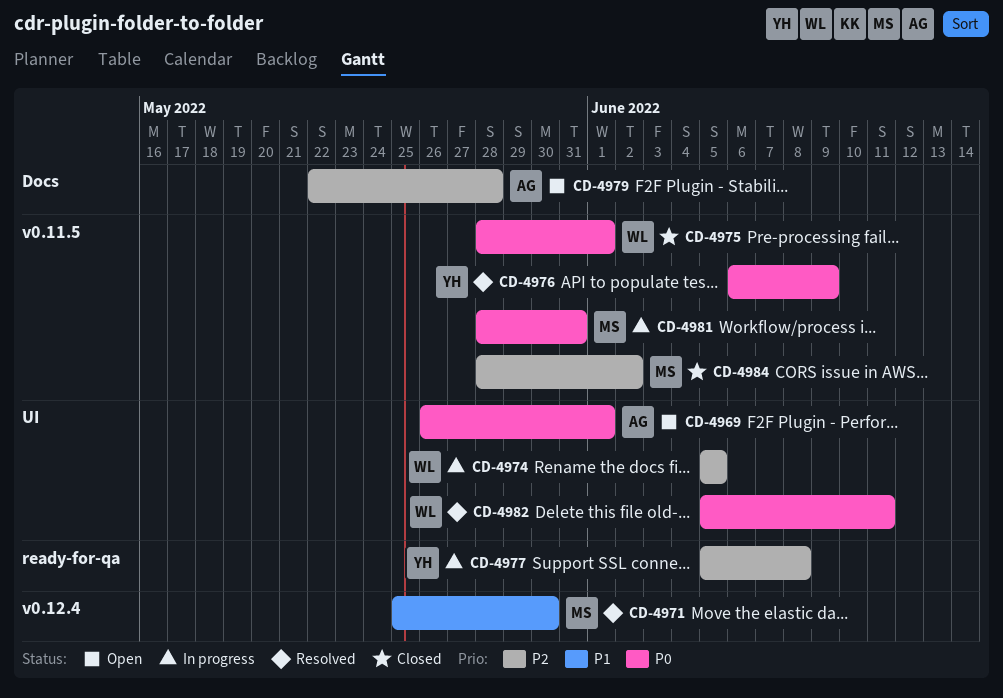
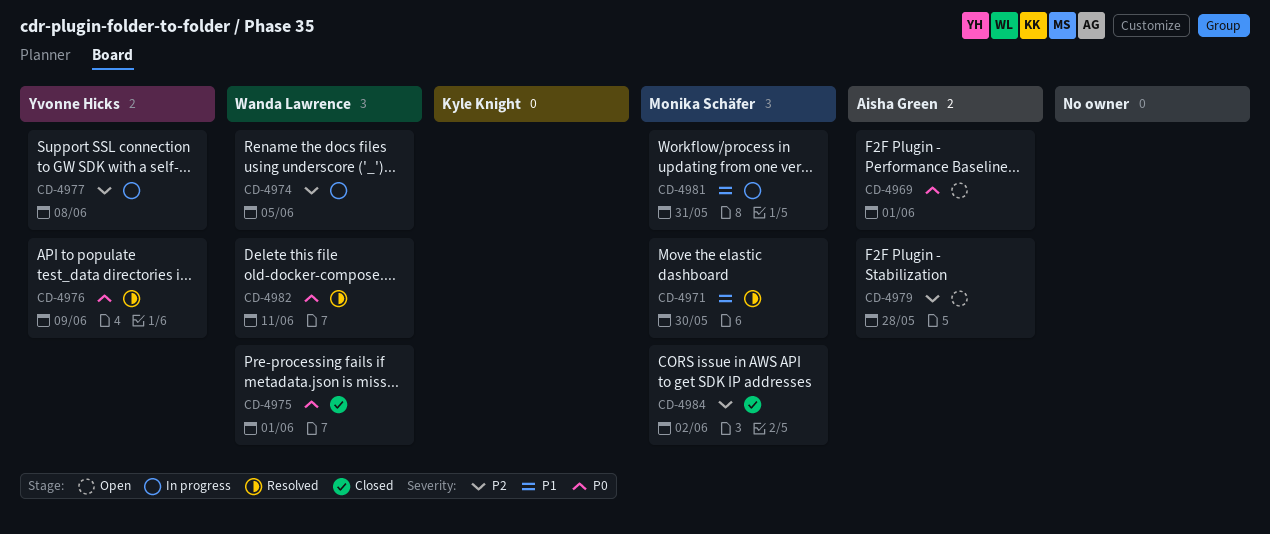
CD-4981, priority: P0 -> P1

